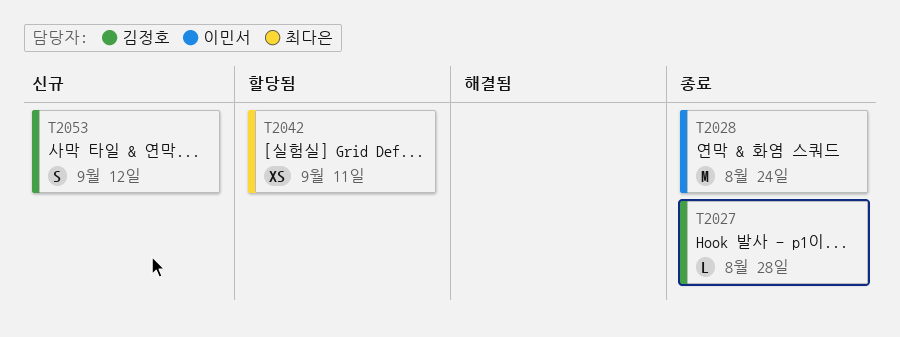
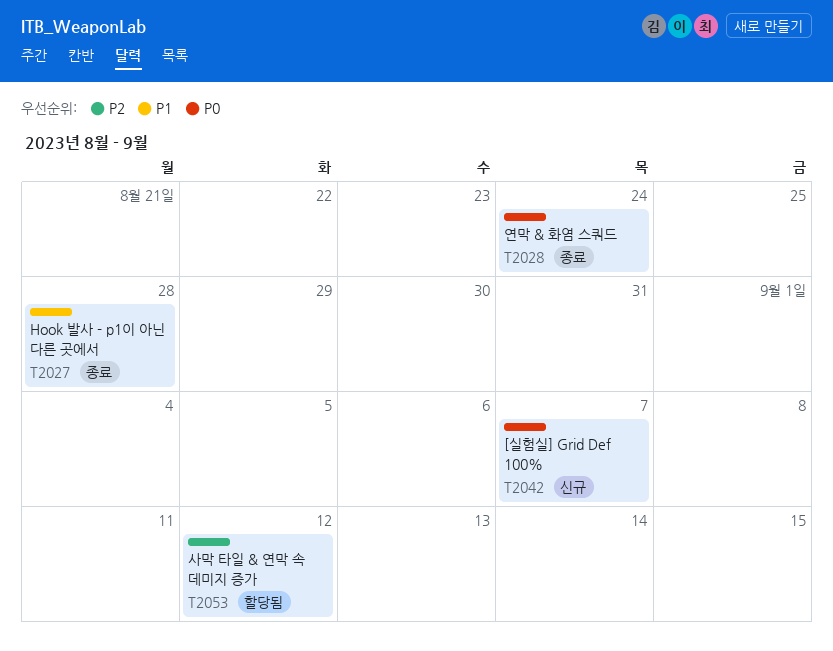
T2042, status: 할당됨 -> 신규
T2042, due: Sep 11 -> Sep 7
T2053, status: 신규 -> 할당됨

